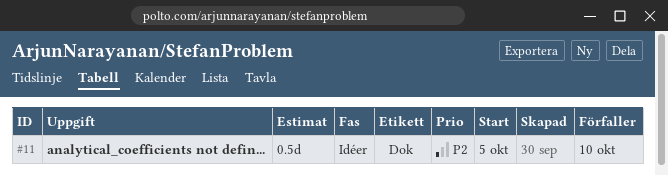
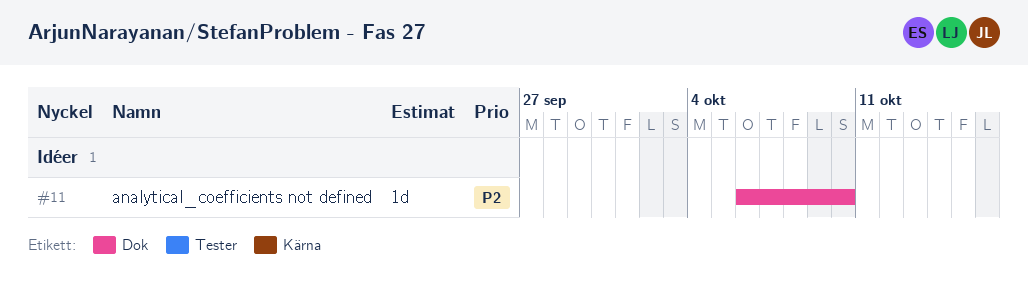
#11, estimate: 0.5d -> 1d
#11, start: Oct 5 -> Oct 6

